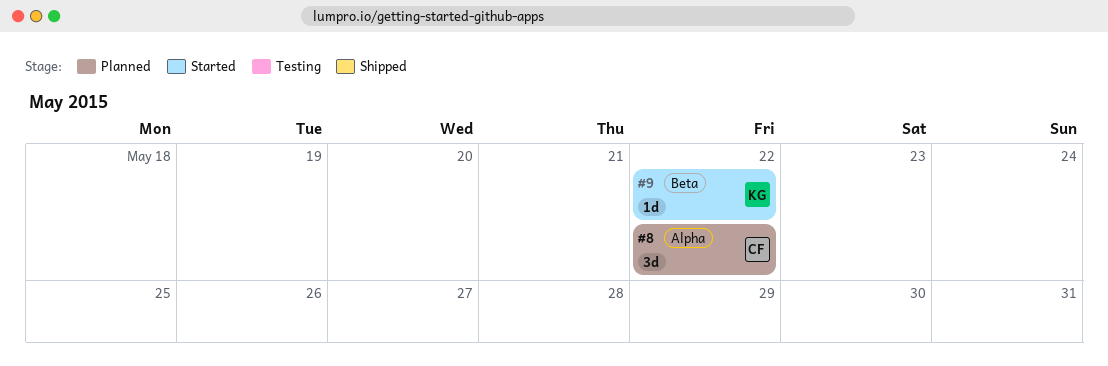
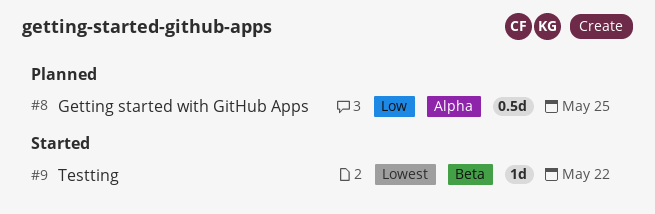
#8, estimate: 3d -> 0.5d
#8, due: May 22 -> May 25

